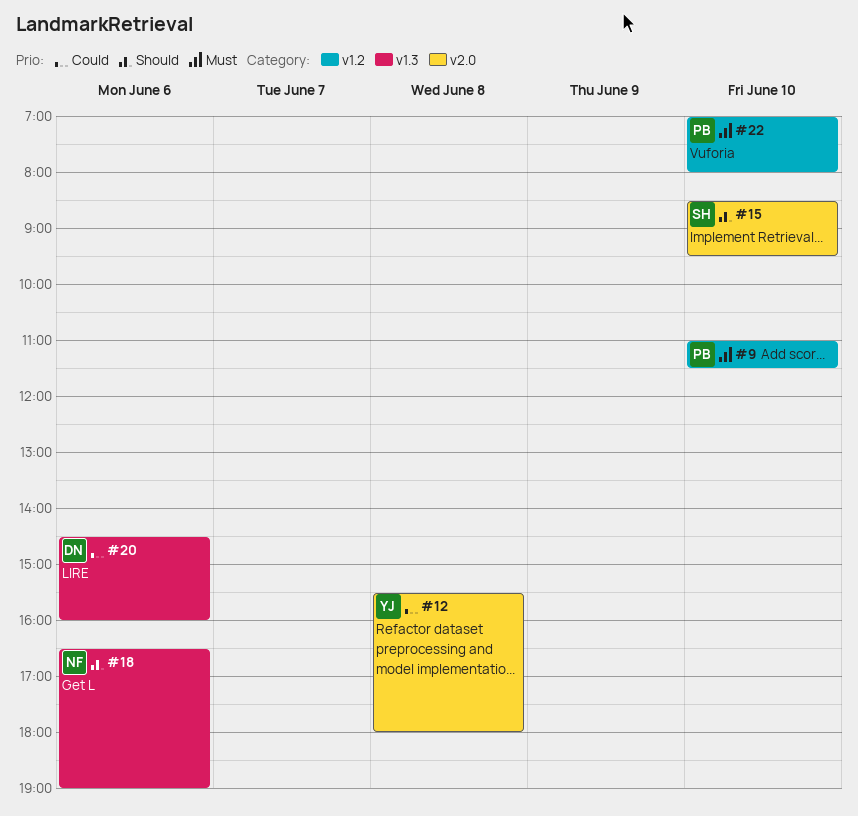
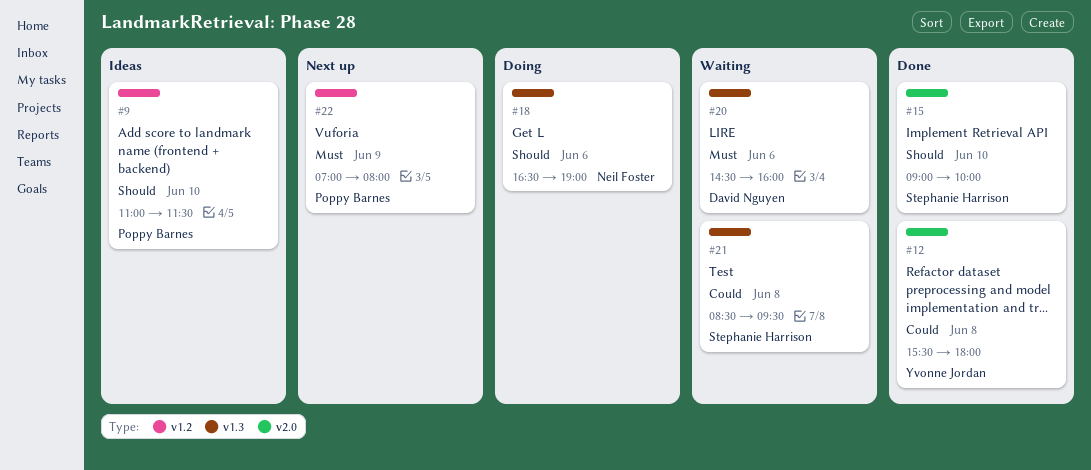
#9, priority: Must -> Should
#15, begins: 08:30 -> 09:00
#15, ends: 09:30 -> 10:00
#20, priority: Could -> Must
#21: none -> present
#22, day: Jun 10 -> Jun 9

